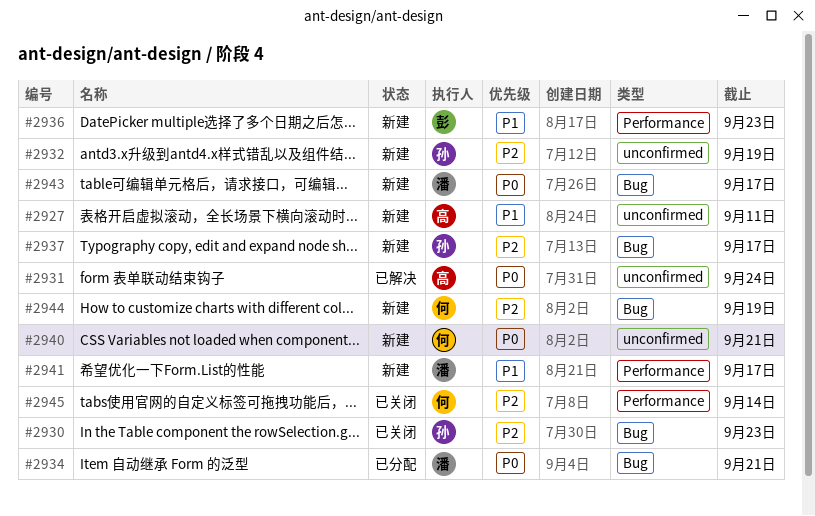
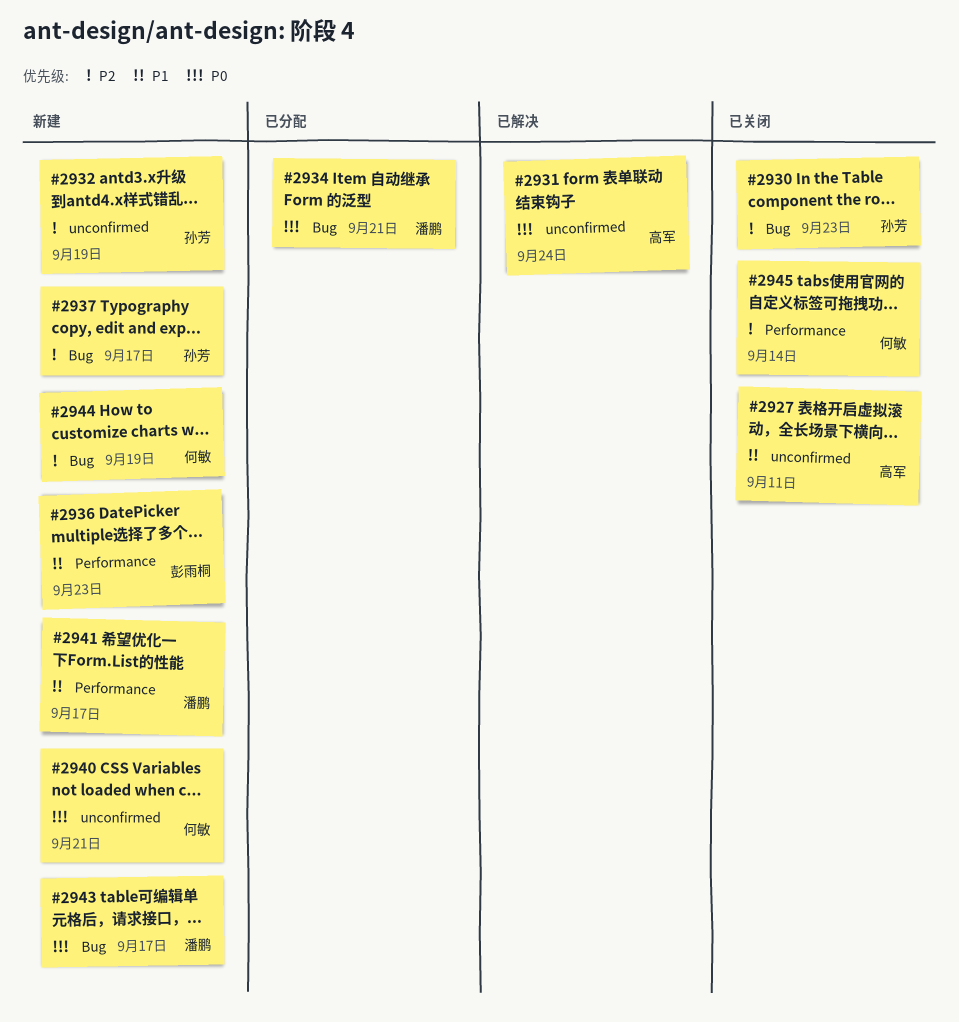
#2927, status: 新建 -> 已关闭

